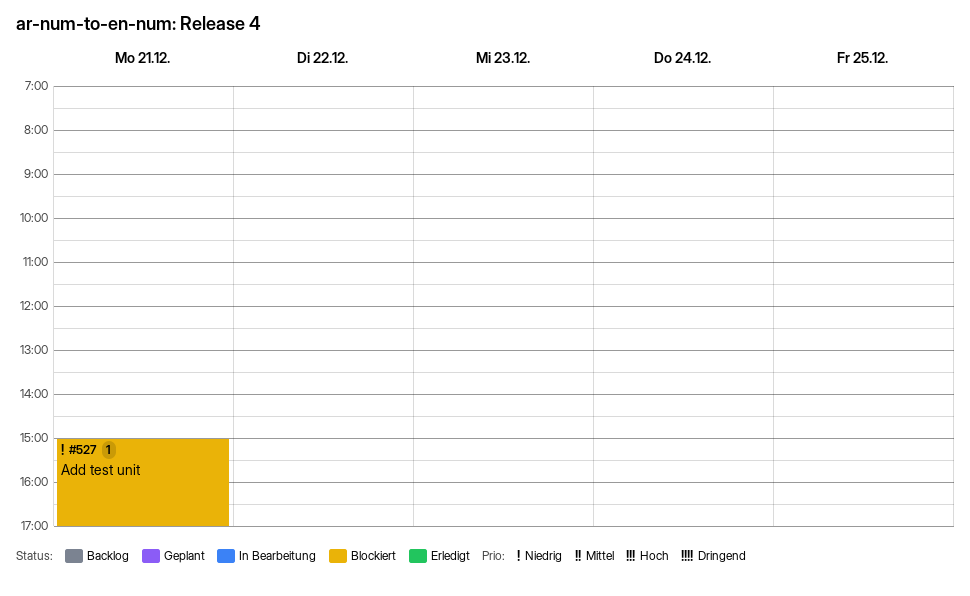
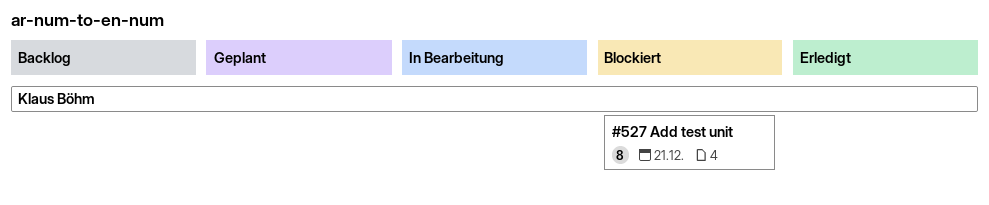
#527, estimate: 1 -> 8

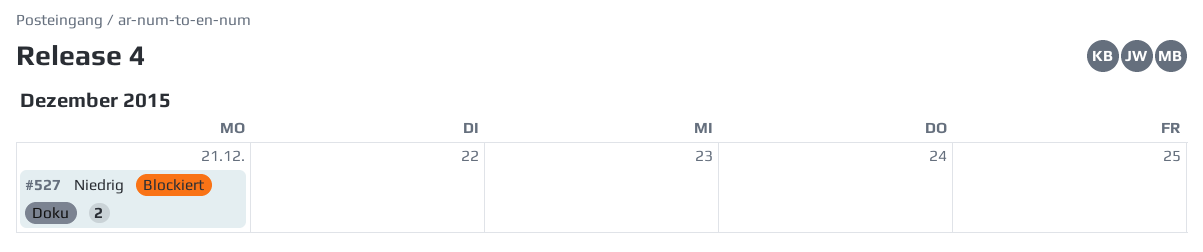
#527, estimate: 8 -> 2

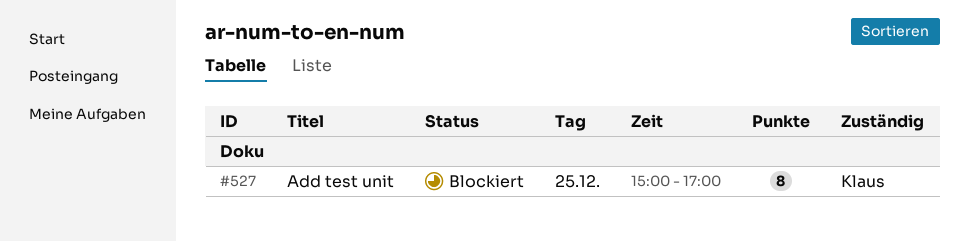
#527, estimate: 2 -> 8
#527, day: Dec 21 -> Dec 25

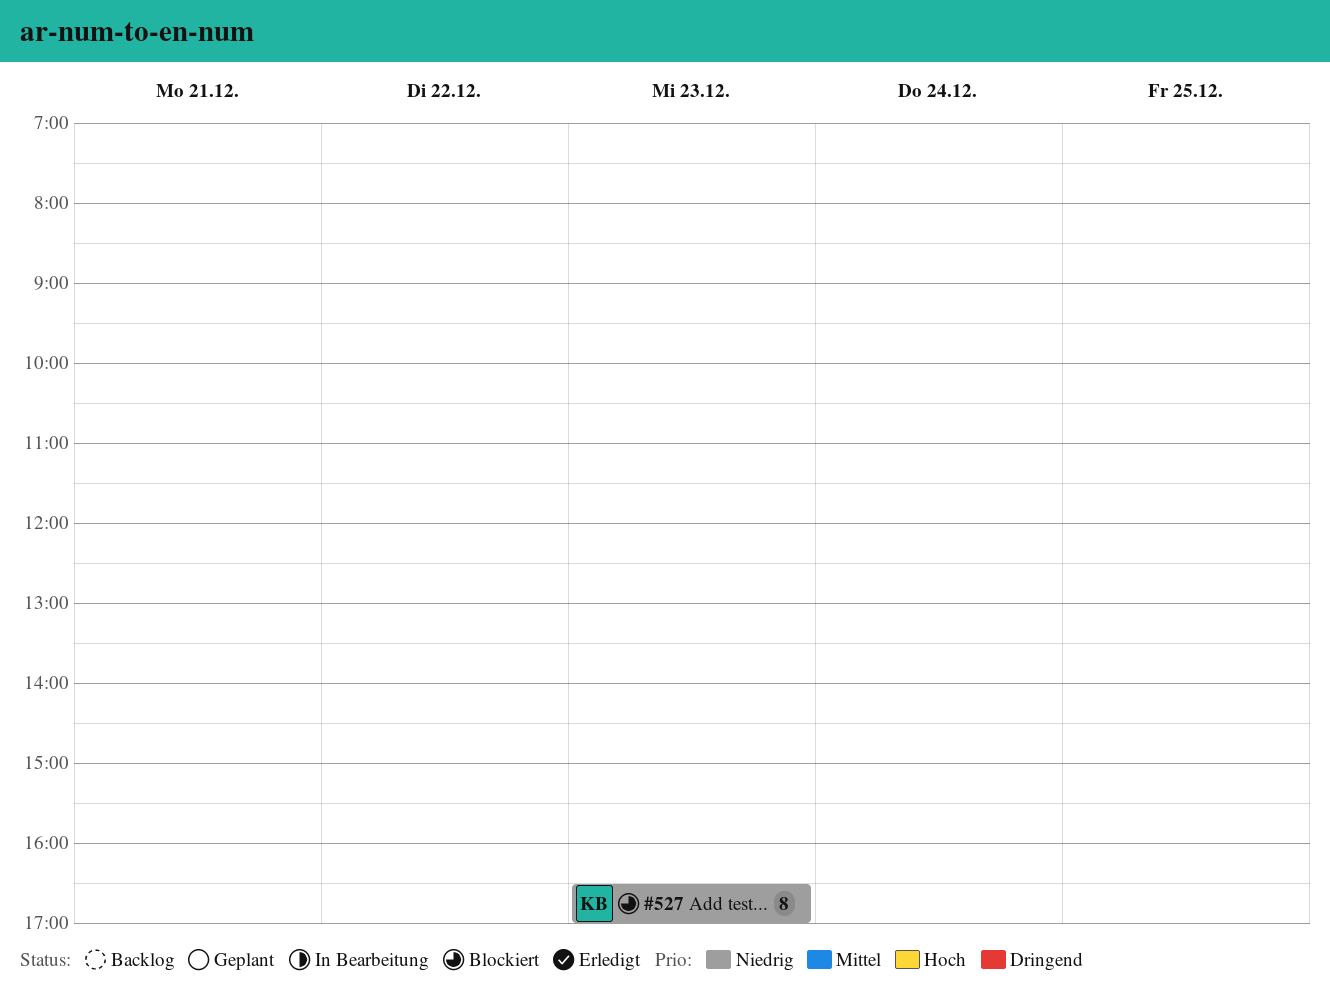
#527, day: Dec 25 -> Dec 23
#527, begins: 15:00 -> 16:30

